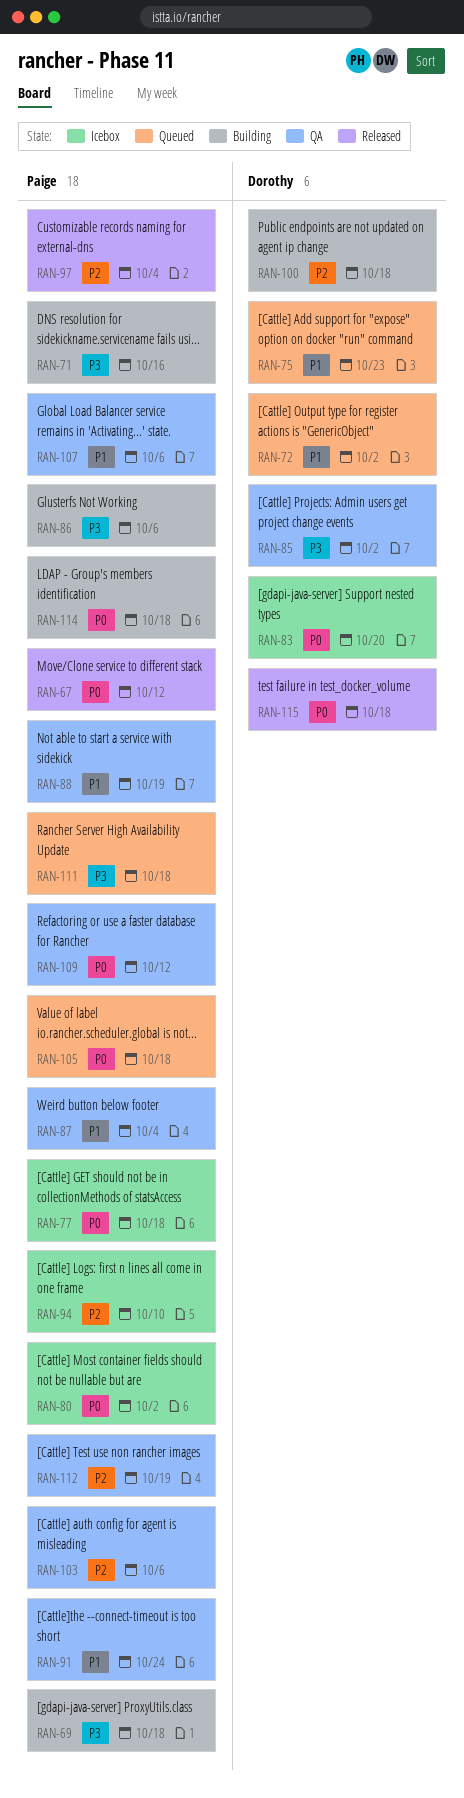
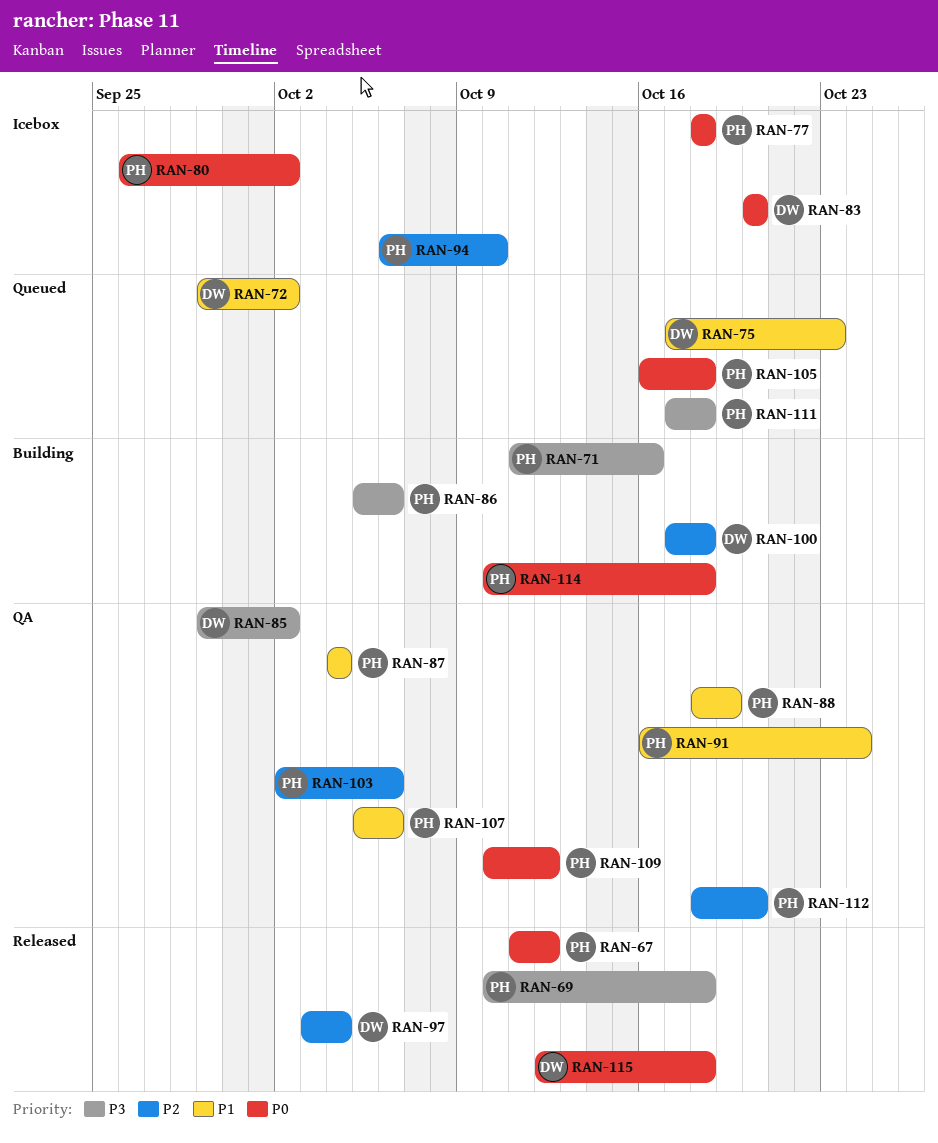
RAN-69, status: Building -> Released
RAN-97, owner: Paige -> Dorothy
RAN-112, due: Oct 19 -> Oct 20

